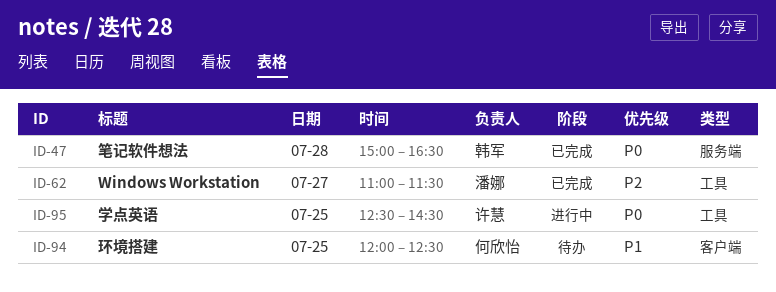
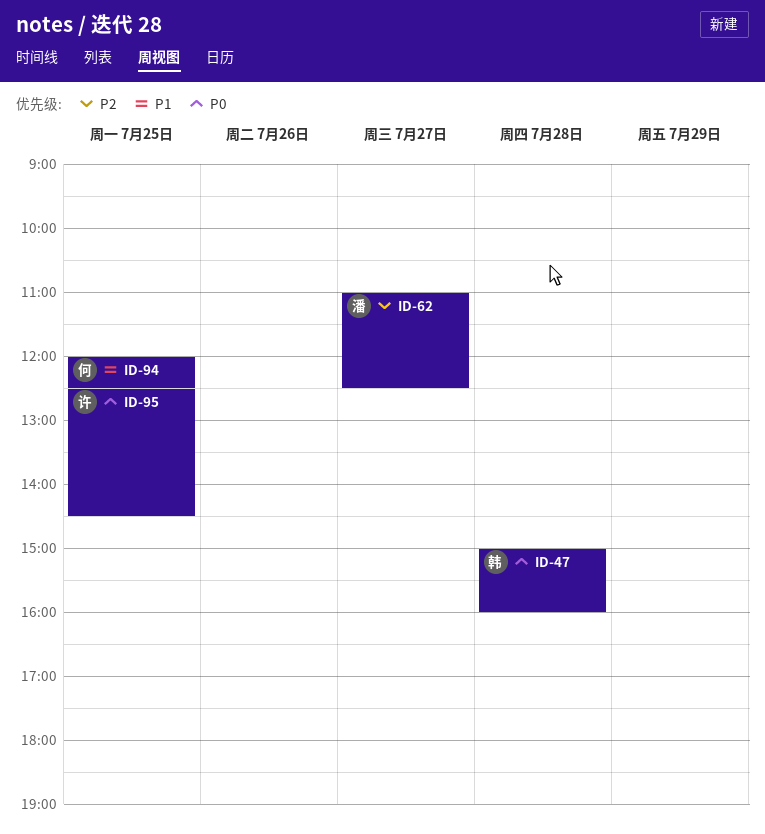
ID-47, ends: 16:30 -> 16:00
ID-62, ends: 11:30 -> 12:30

